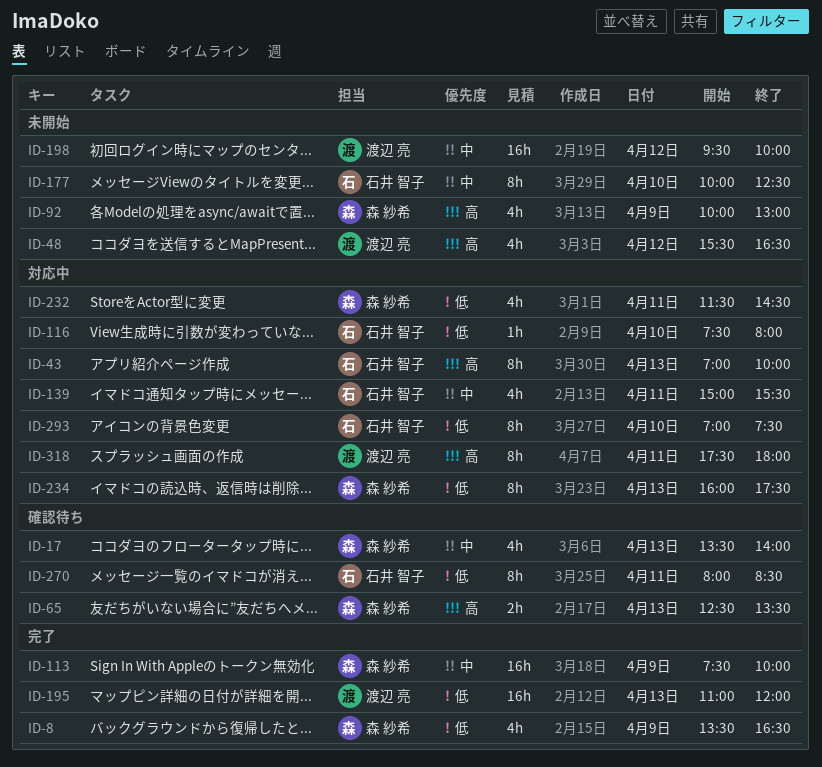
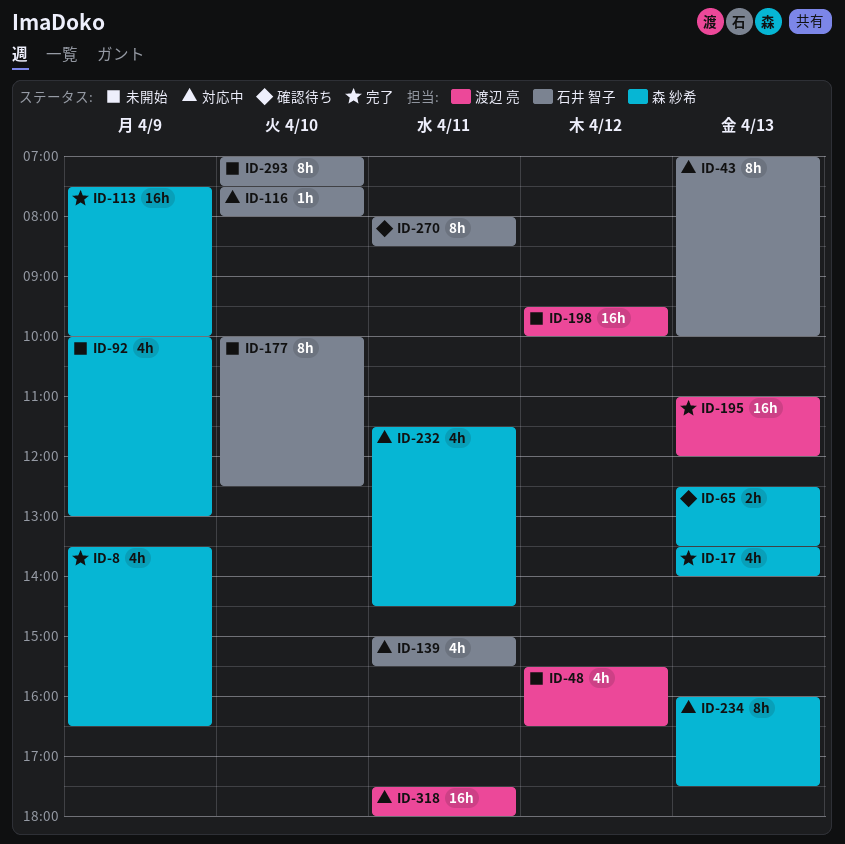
ID-17, status: 確認待ち -> 完了
ID-293, status: 対応中 -> 未開始
ID-318, estimate: 8h -> 16h

